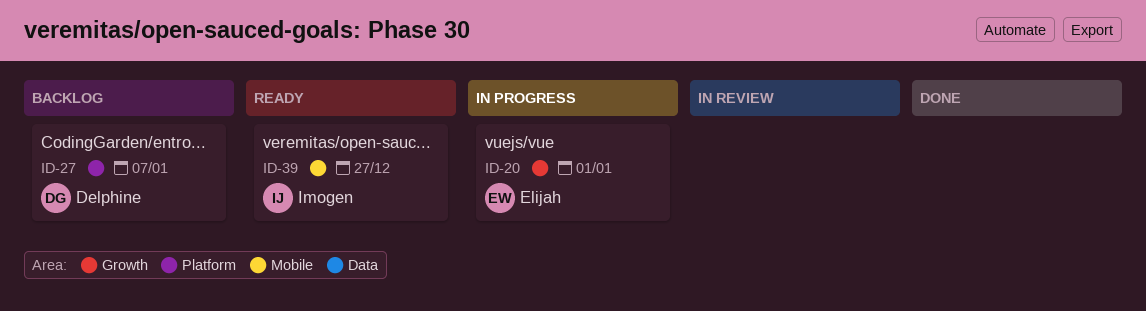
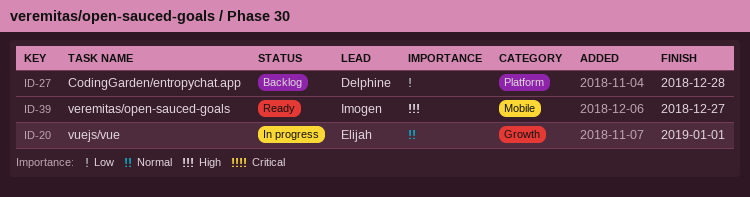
ID-27, due: Jan 7 -> Dec 28

